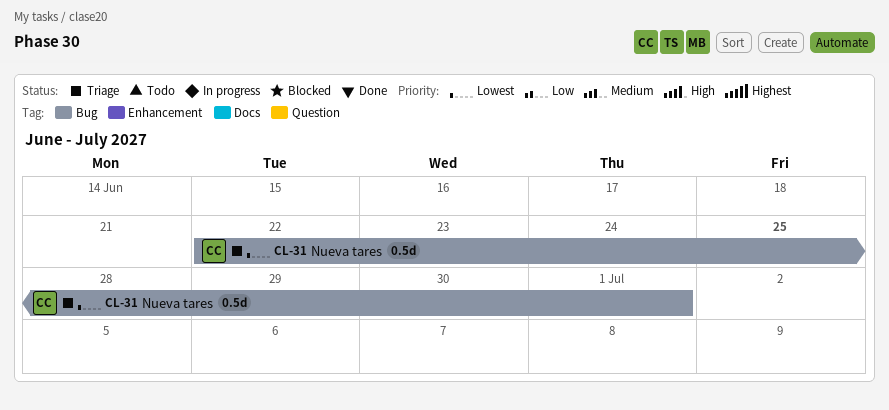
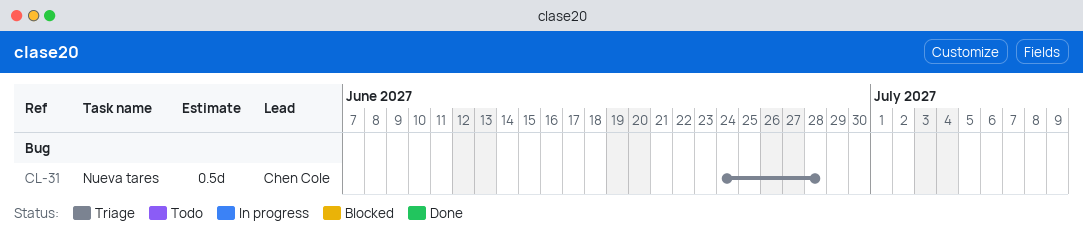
CL-31, start: Jun 22 -> Jun 24
CL-31, due: Jul 1 -> Jun 28

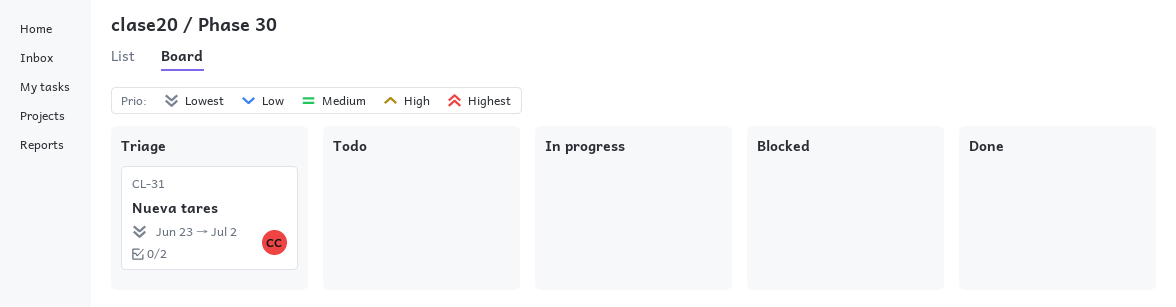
CL-31, start: Jun 24 -> Jun 23
CL-31, due: Jun 28 -> Jul 2

